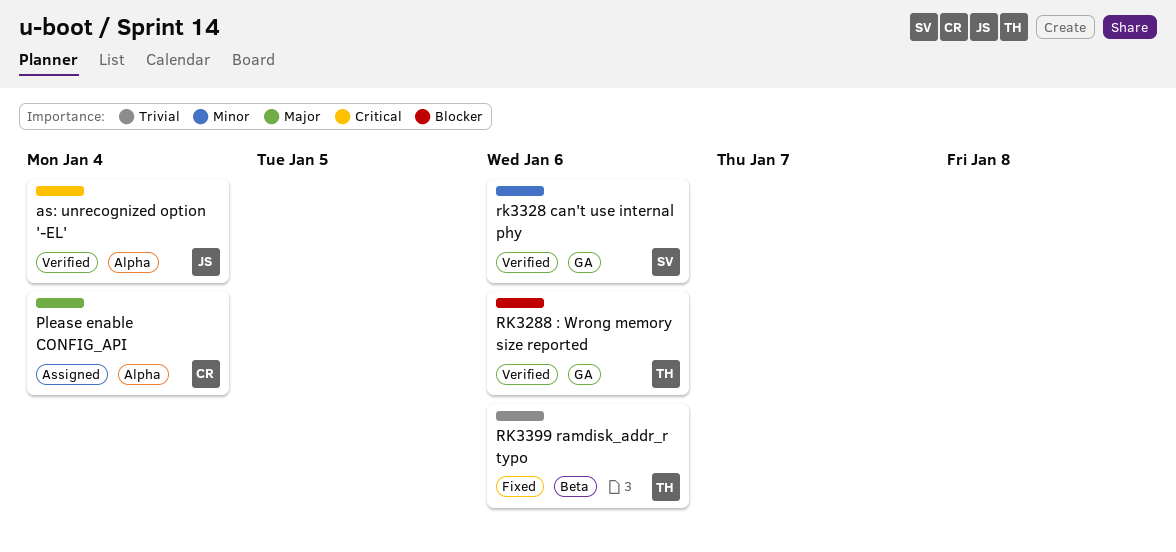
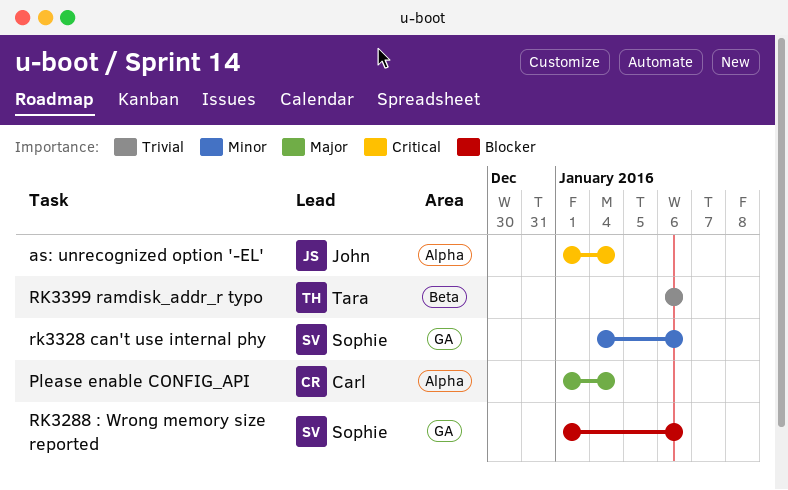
RK3288 : Wrong memory size reported, owner: Tara -> Sophie

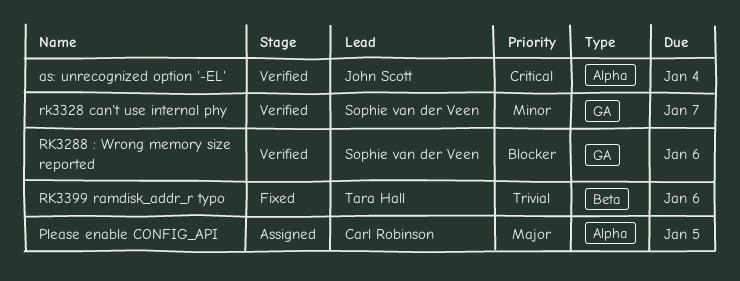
Please enable CONFIG_API, due: Jan 4 -> Jan 5
rk3328 can't use internal phy, due: Jan 6 -> Jan 7

